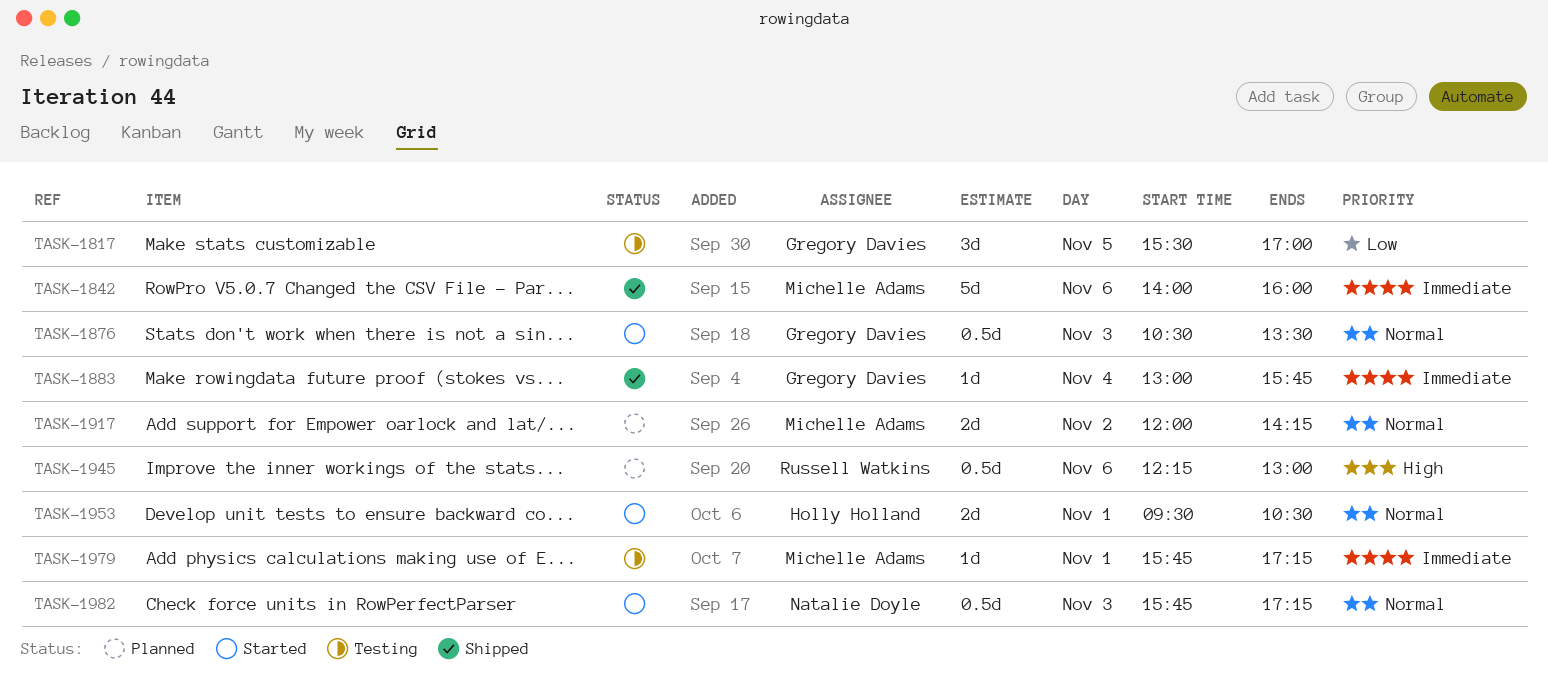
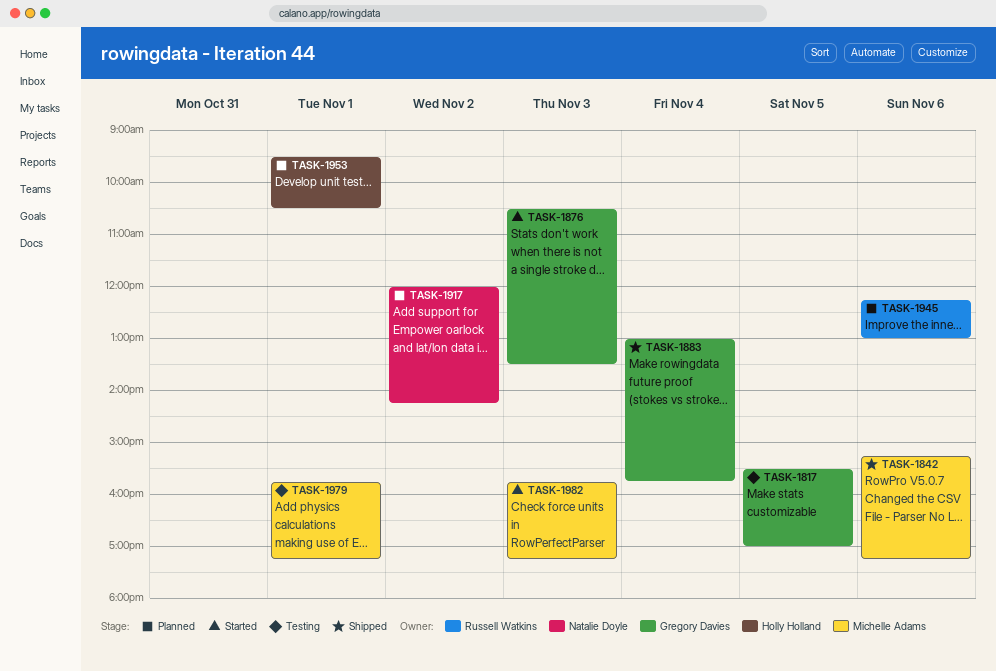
TASK-1842, begins: 14:00 -> 15:15
TASK-1842, ends: 16:00 -> 17:15
TASK-1917, owner: Michelle Adams -> Natalie Doyle
TASK-1953, status: Started -> Planned
TASK-1982, owner: Natalie Doyle -> Michelle Adams

